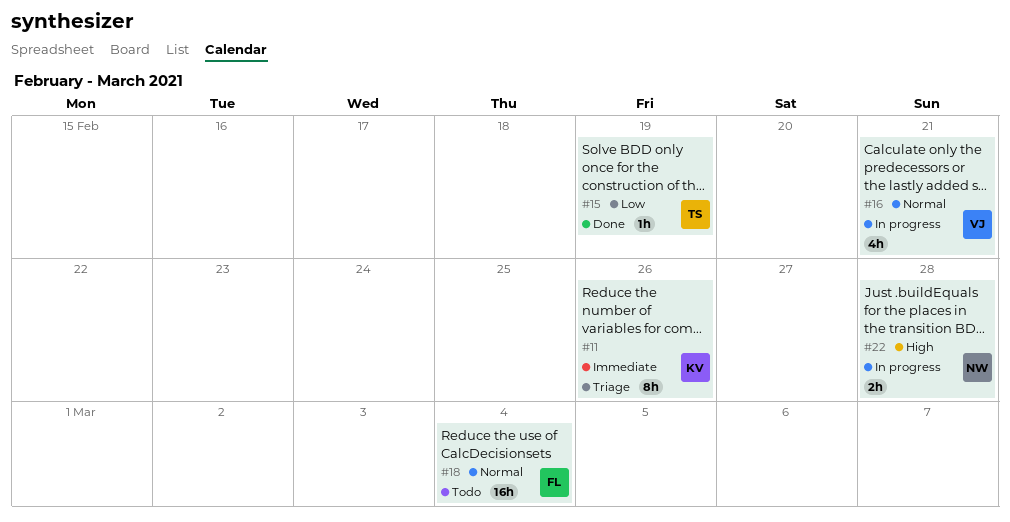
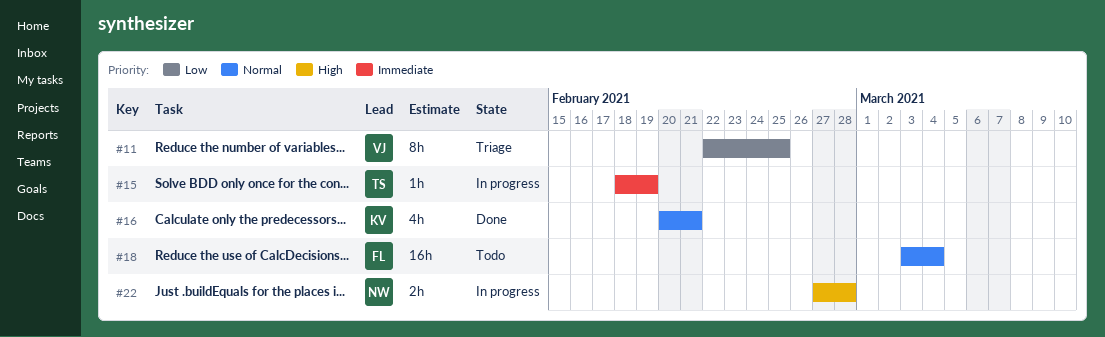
#11, owner: KV -> VJ
#11, priority: Immediate -> Low
#11, due: Feb 26 -> Feb 25
#15, status: Done -> In progress
#15, priority: Low -> Immediate
#16, status: In progress -> Done
#16, owner: VJ -> KV

